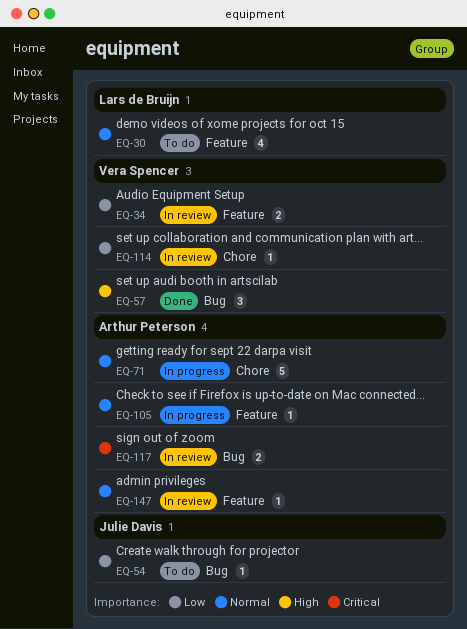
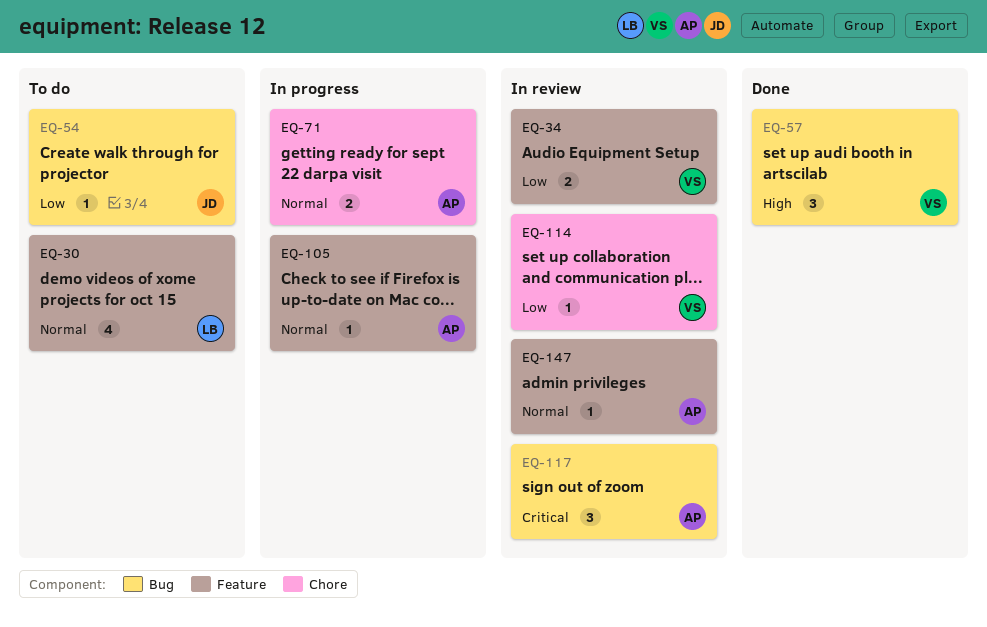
EQ-71, estimate: 5 -> 2
EQ-117, estimate: 2 -> 3

